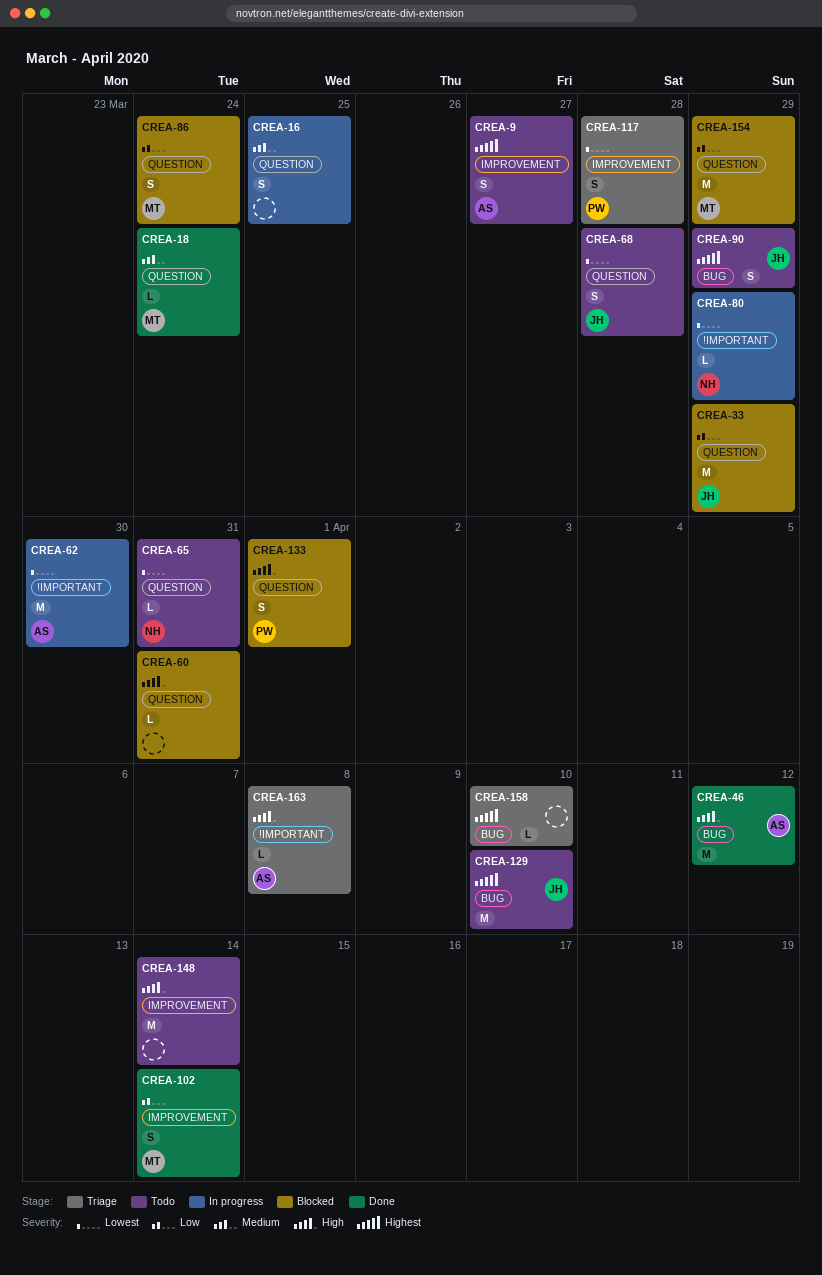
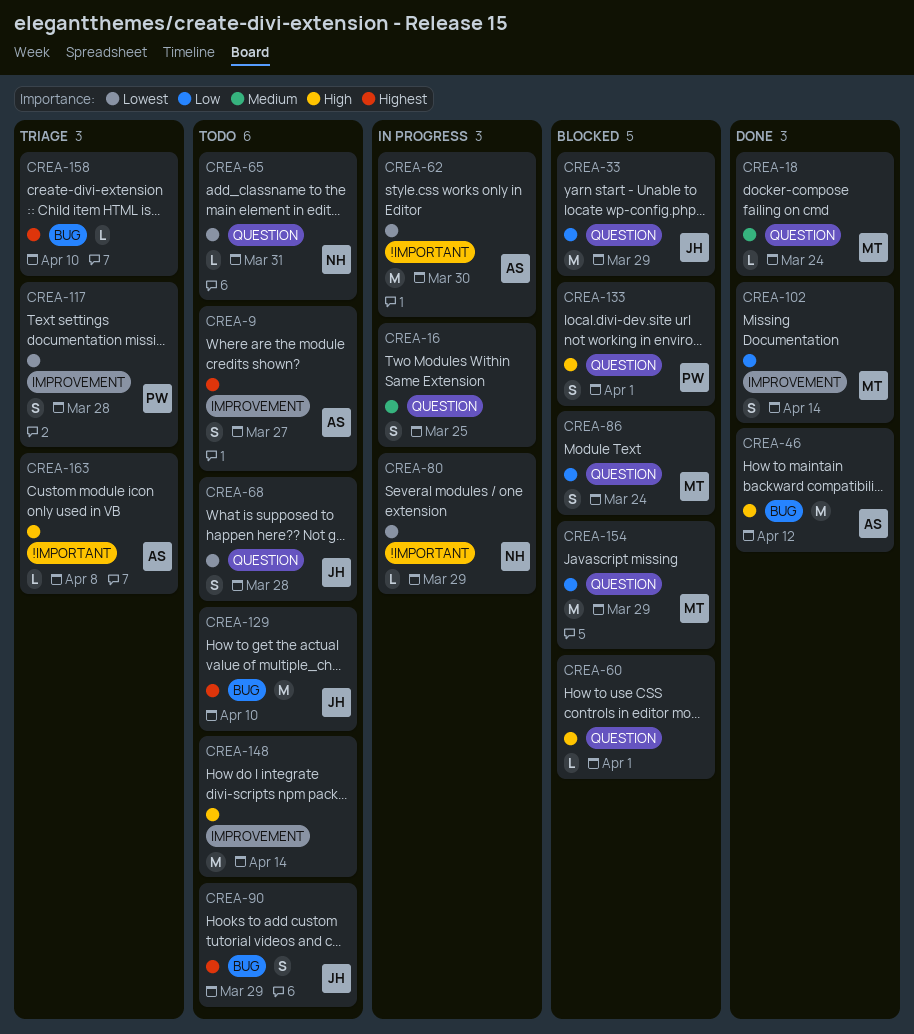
CREA-60, due: Mar 31 -> Apr 1

